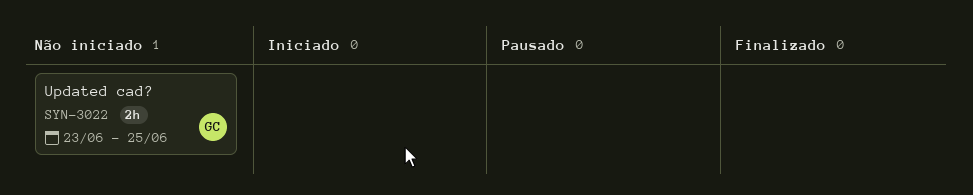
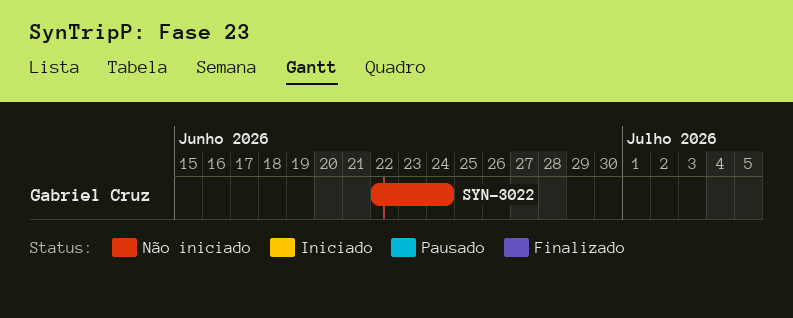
SYN-3022, start: Jun 23 -> Jun 22
SYN-3022, due: Jun 25 -> Jun 24

